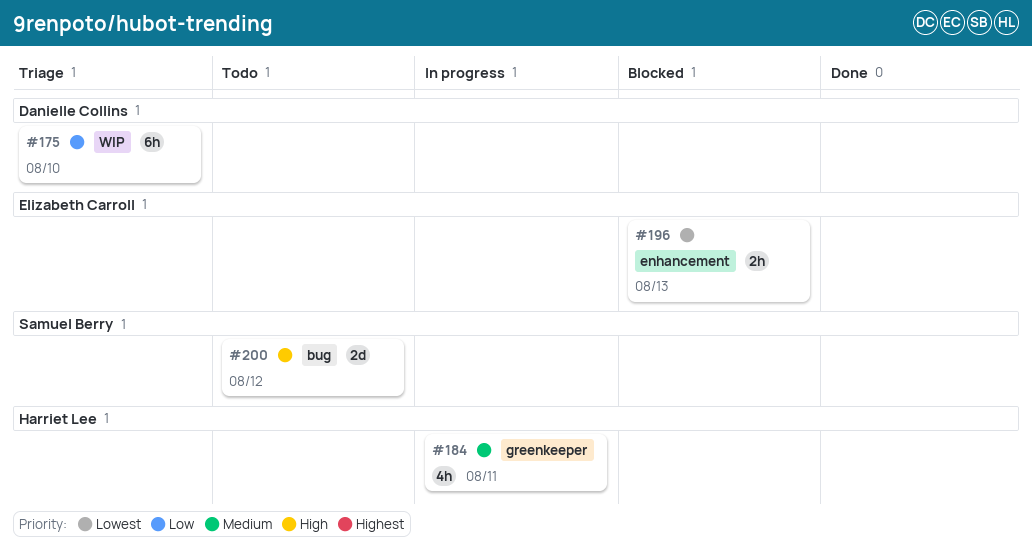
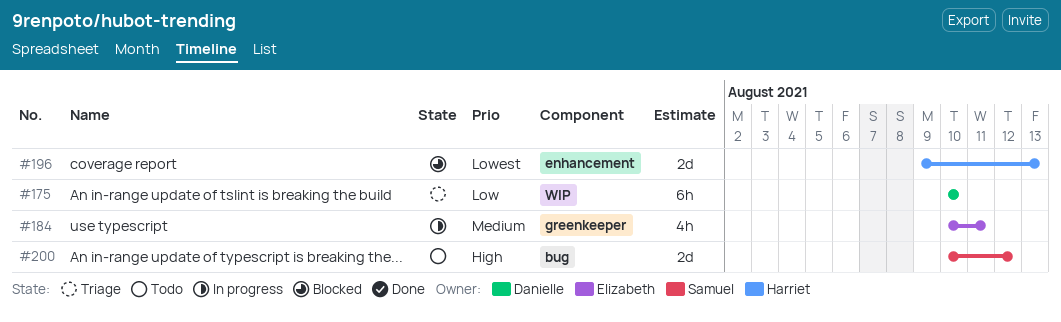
#184, owner: Harriet Lee -> Elizabeth Carroll
#196, owner: Elizabeth Carroll -> Harriet Lee
#196, estimate: 2h -> 2d

